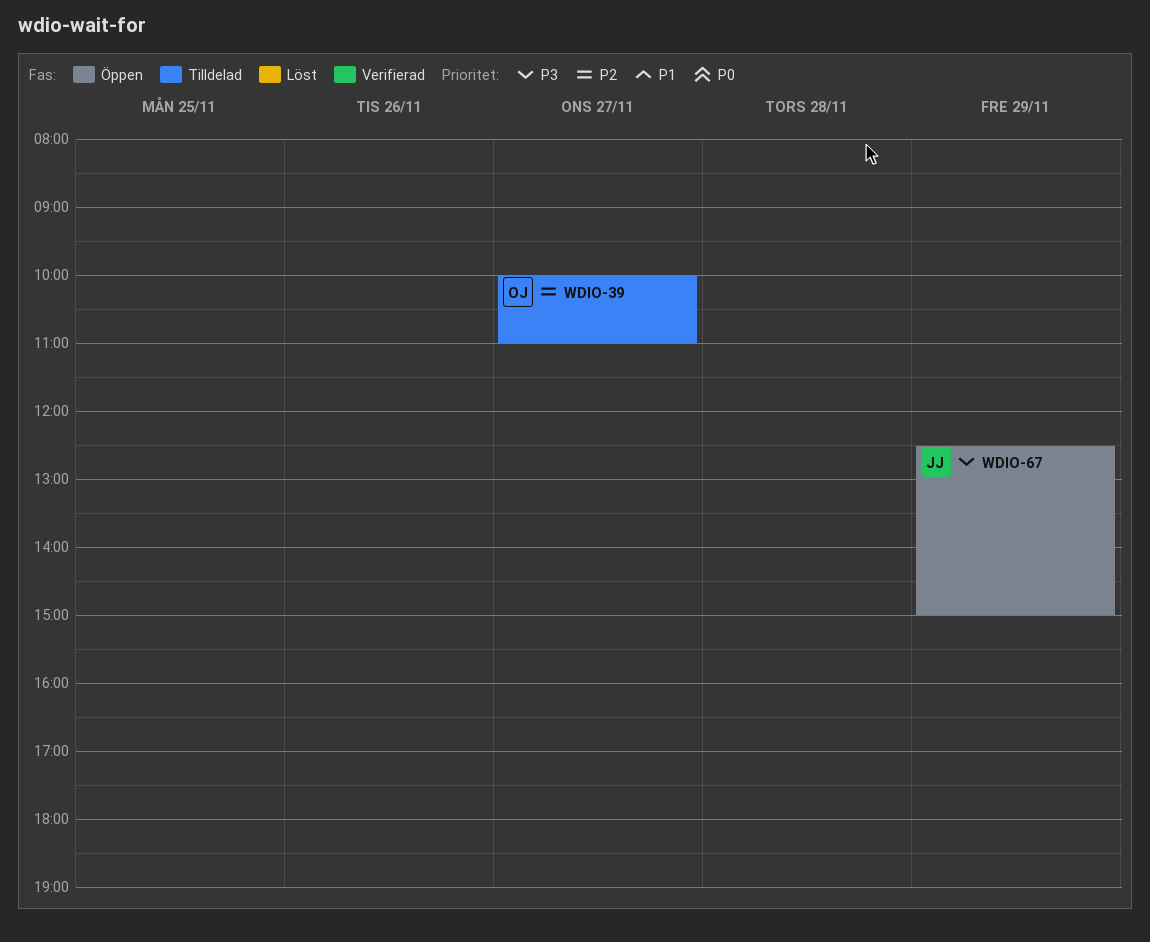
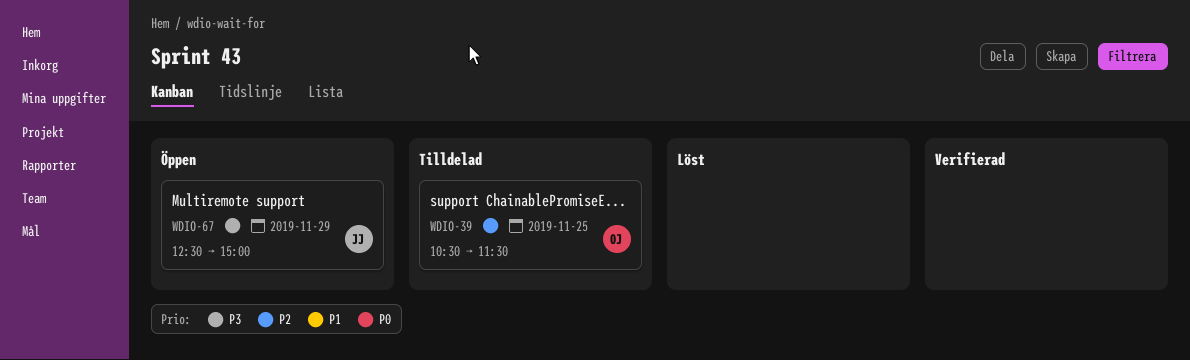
WDIO-39, day: Nov 27 -> Nov 25
WDIO-39, begins: 10:00 -> 10:30
WDIO-39, ends: 11:00 -> 11:30

